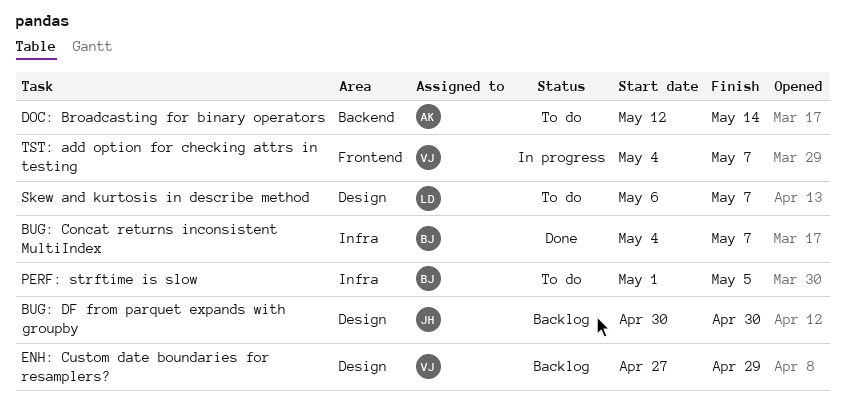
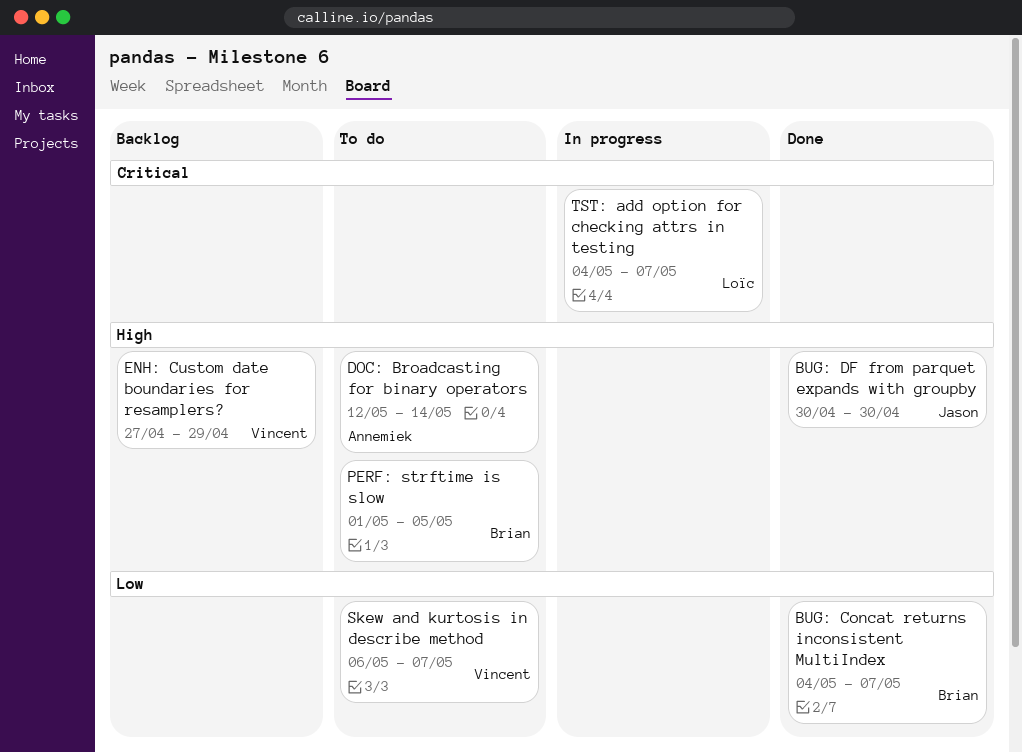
BUG: DF from parquet expands with groupby, status: Backlog -> Done
Skew and kurtosis in describe method, owner: Loïc -> Vincent
TST: add option for checking attrs in testing, owner: Vincent -> Loïc

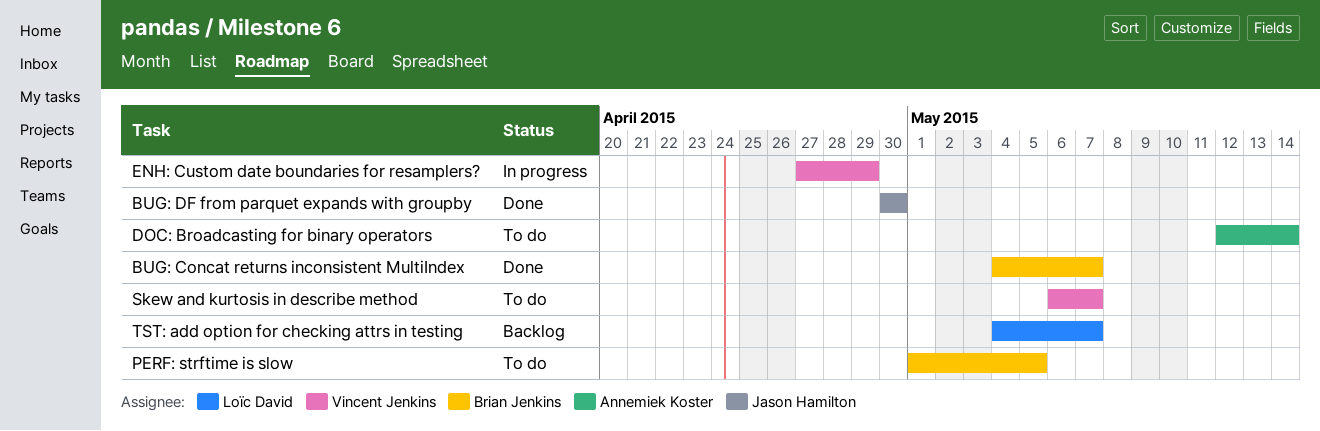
ENH: Custom date boundaries for resamplers?, status: Backlog -> In progress
TST: add option for checking attrs in testing, status: In progress -> Backlog

